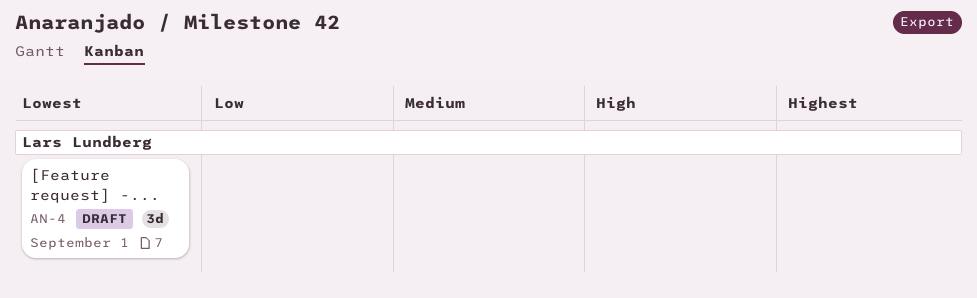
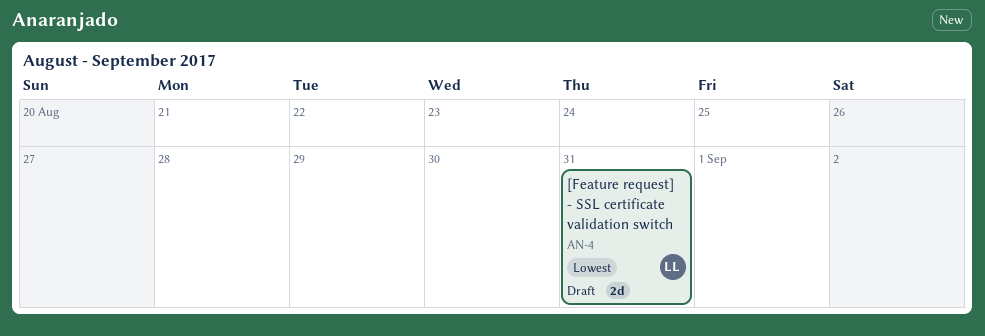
AN-4, estimate: 3d -> 2d
AN-4, due: Sep 1 -> Aug 31

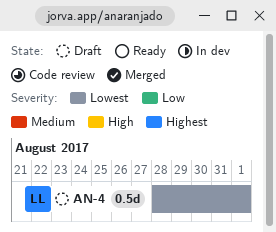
AN-4, estimate: 2d -> 0.5d
AN-4, due: Aug 31 -> Sep 1

